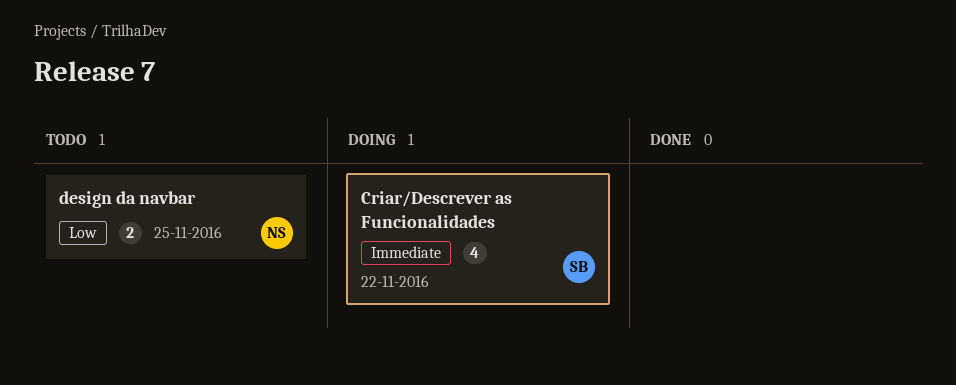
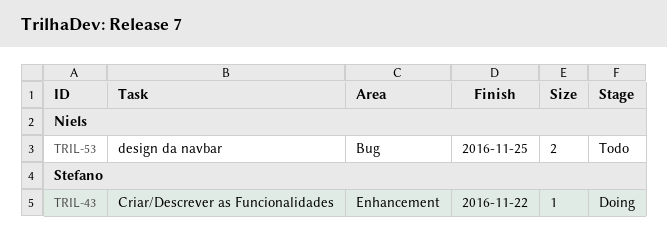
Criar/Descrever as Funcionalidades, estimate: 4 -> 1

